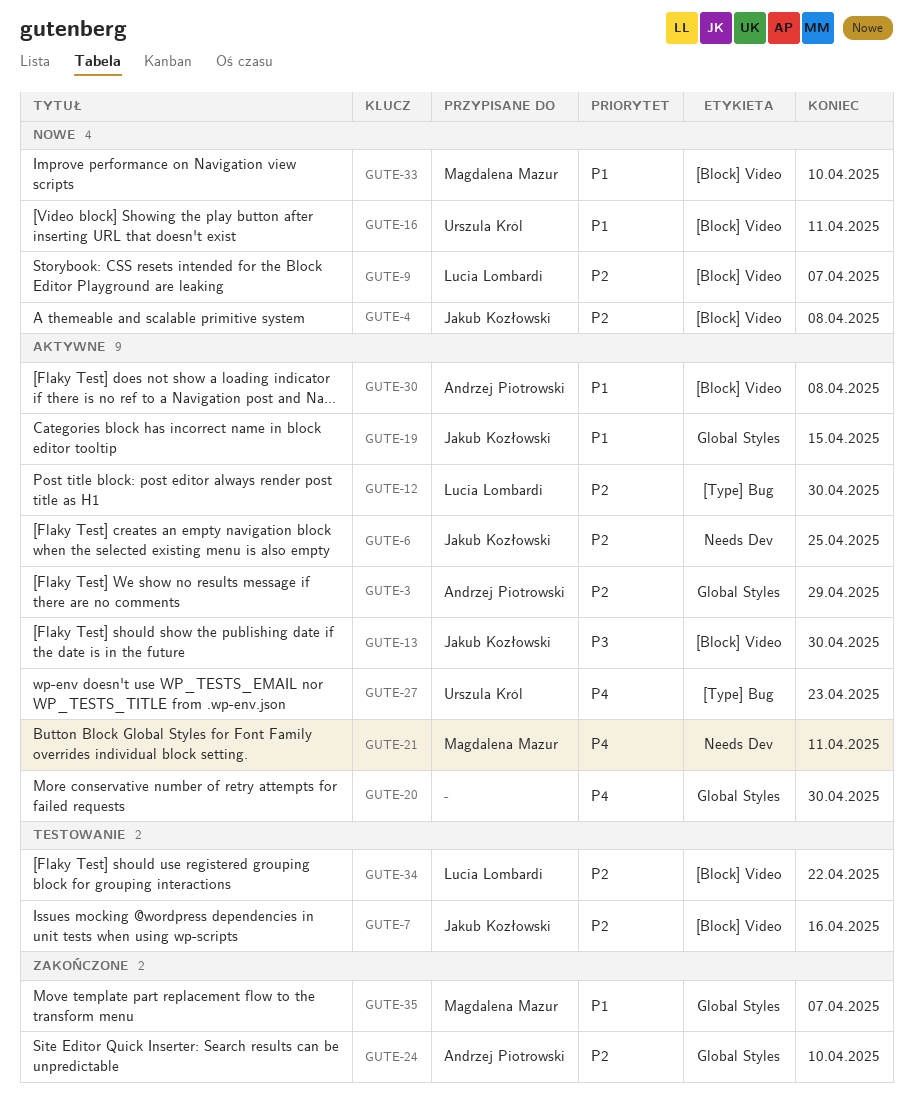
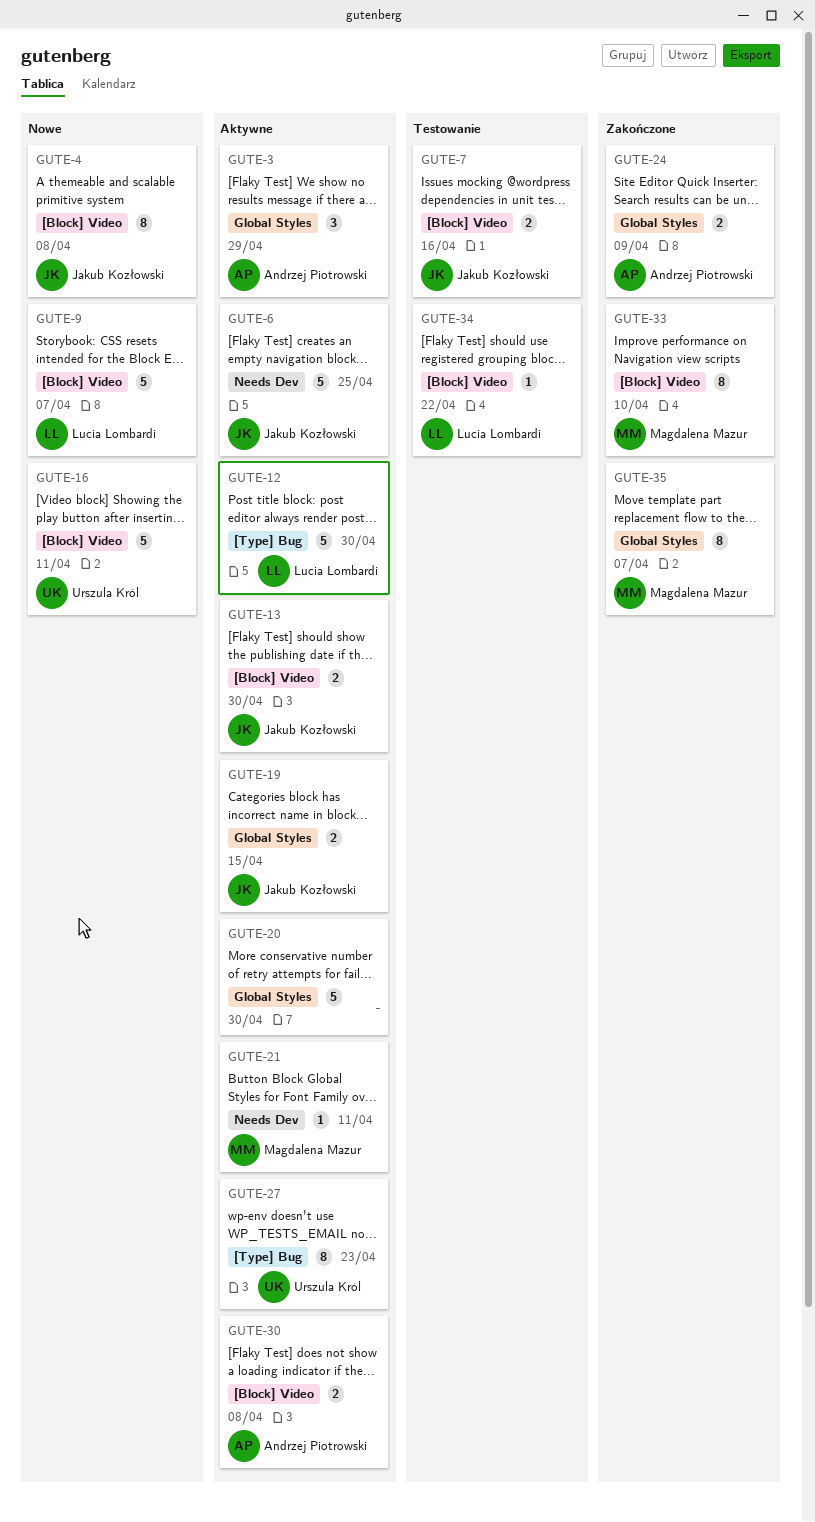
GUTE-24, due: Apr 10 -> Apr 9
GUTE-33, status: Nowe -> Zakończone

